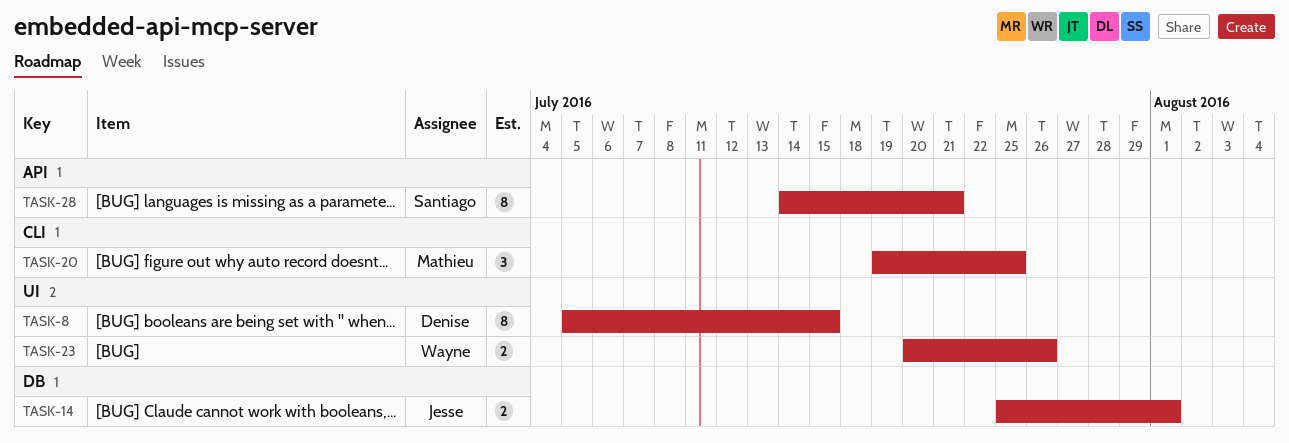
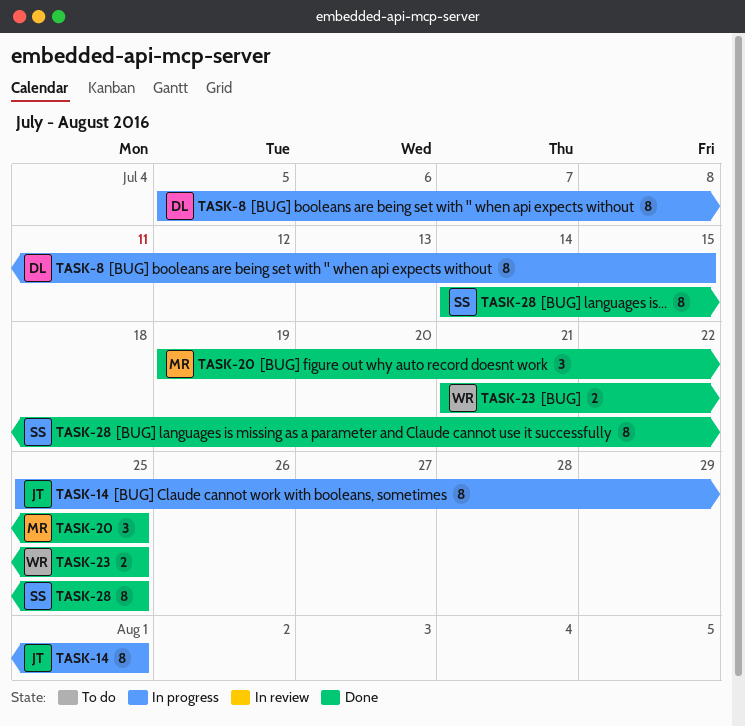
TASK-14, estimate: 2 -> 8
TASK-23, start: Jul 20 -> Jul 21
TASK-23, due: Jul 26 -> Jul 25
TASK-28, due: Jul 21 -> Jul 25

